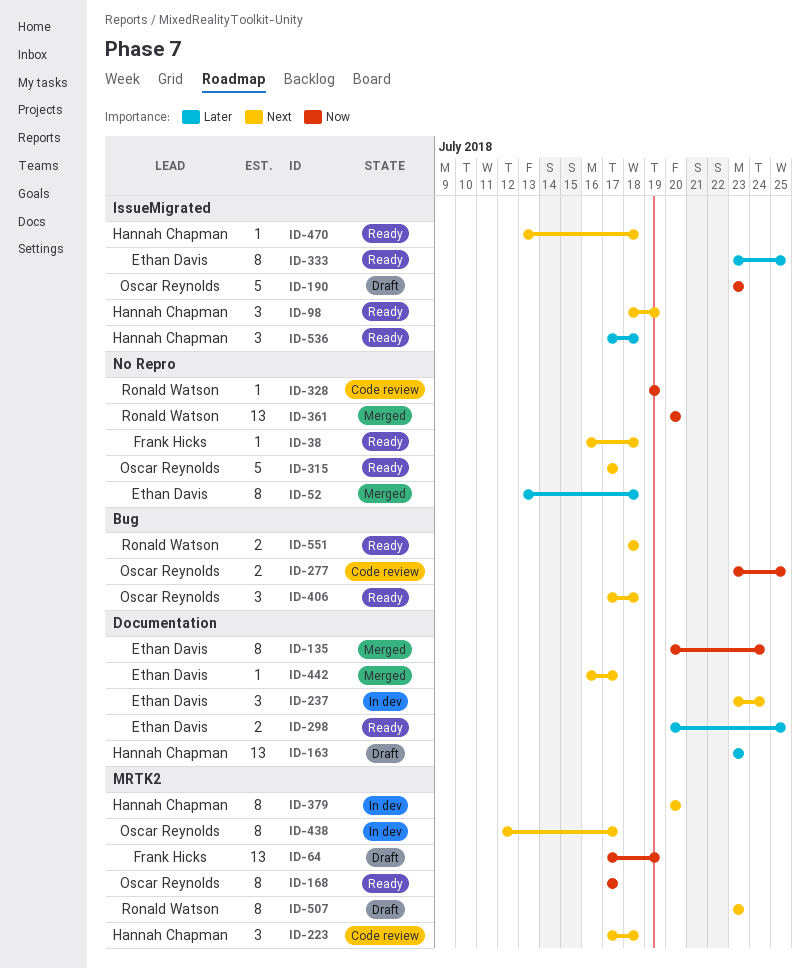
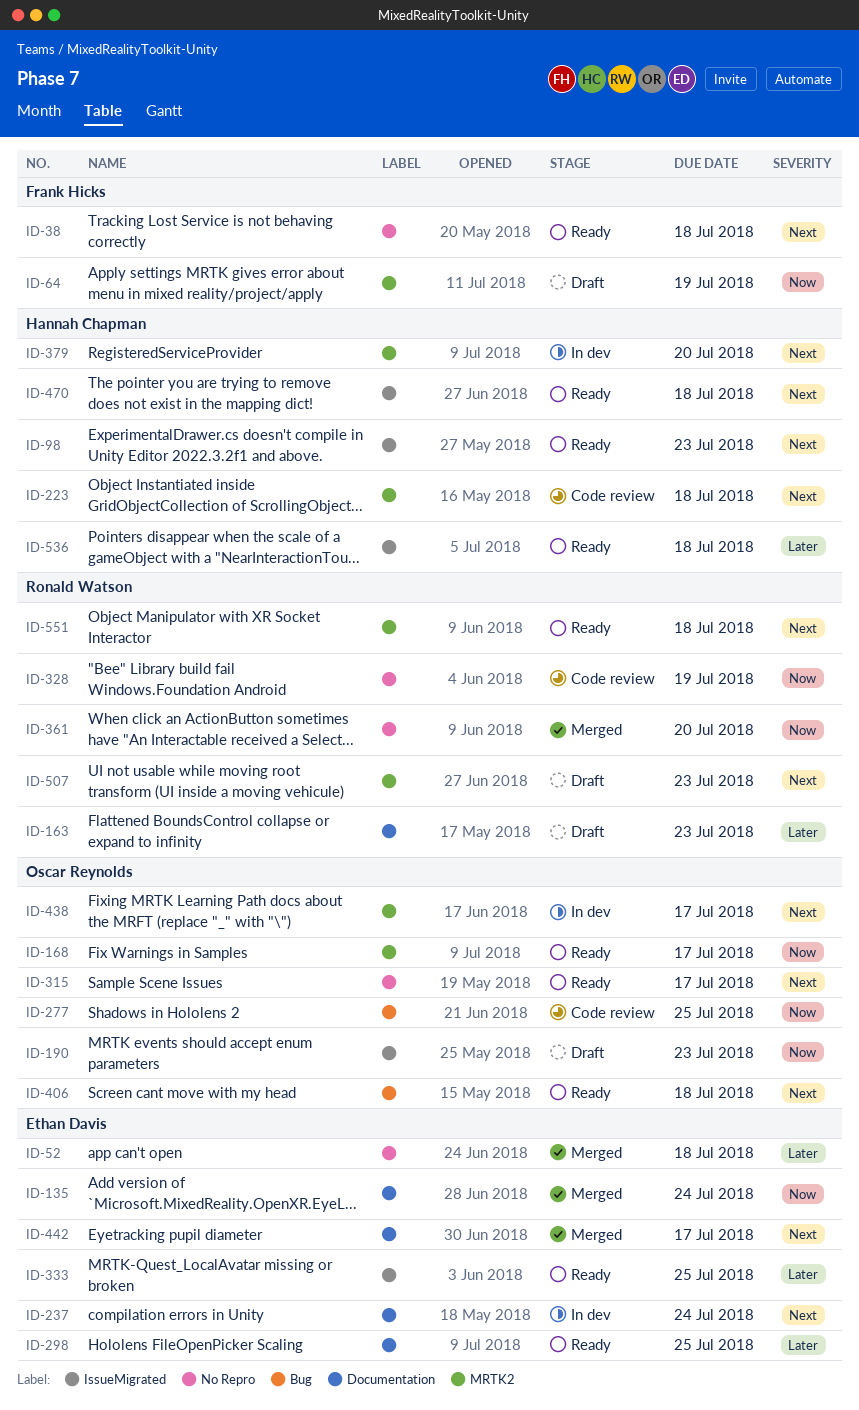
ID-98, due: Jul 19 -> Jul 23
ID-163, owner: Hannah Chapman -> Ronald Watson
ID-551, label: Bug -> MRTK2

